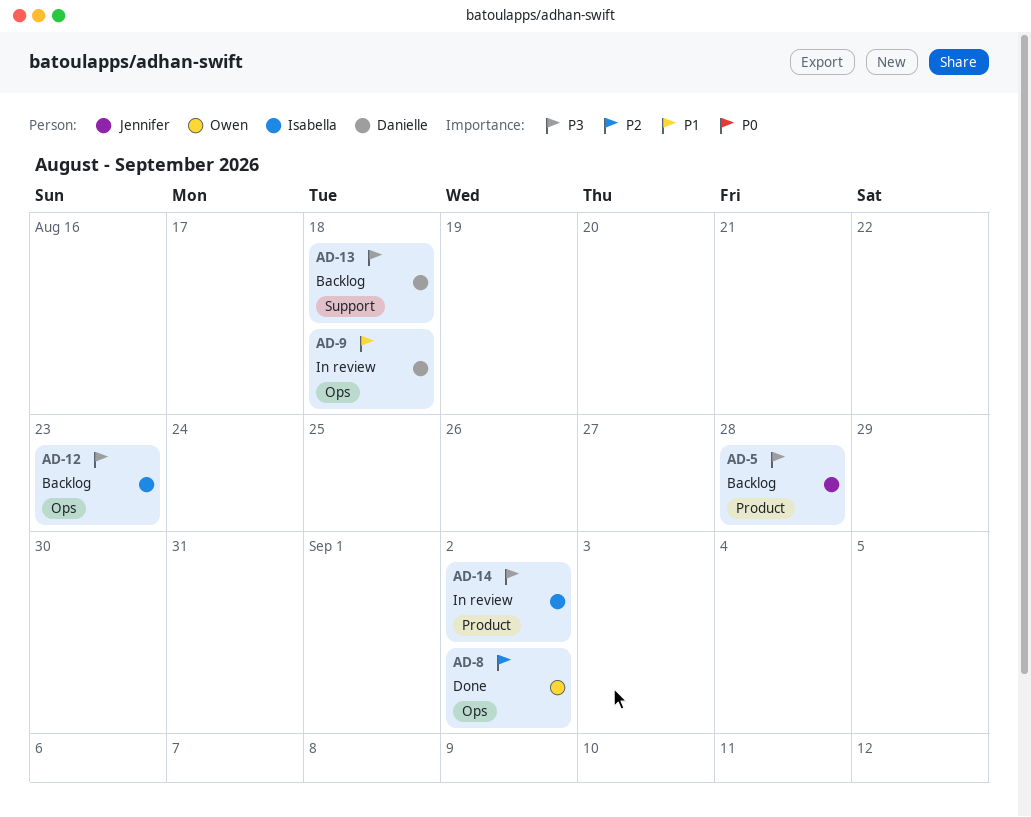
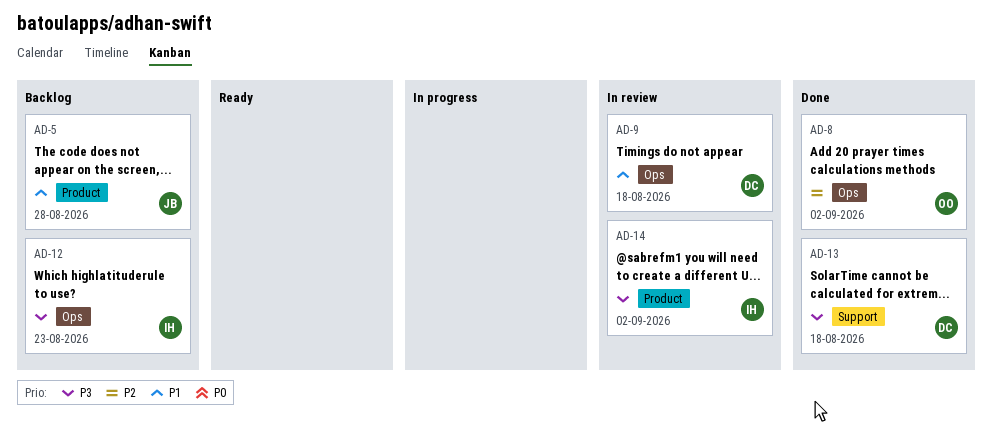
AD-5, priority: P3 -> P1
AD-13, status: Backlog -> Done

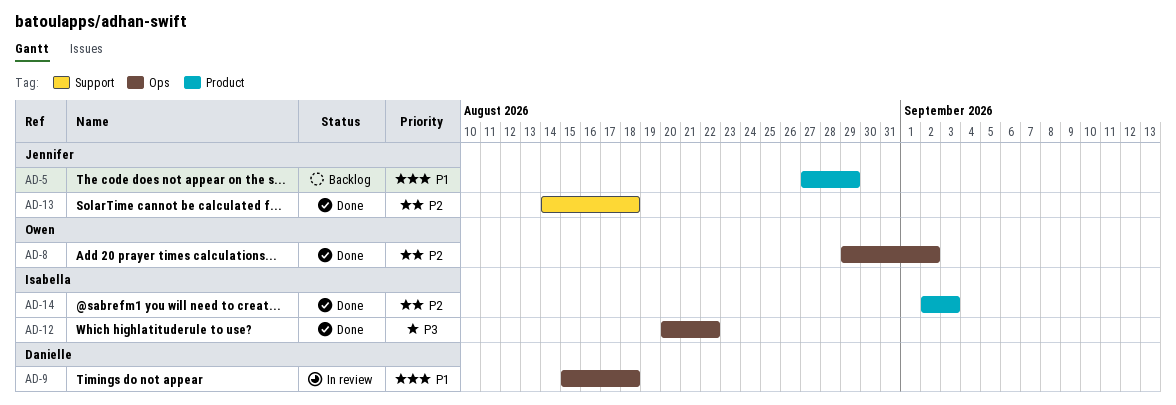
AD-5, due: Aug 28 -> Aug 29
AD-12, status: Backlog -> Done
AD-12, due: Aug 23 -> Aug 22
AD-13, owner: Danielle -> Jennifer
AD-13, priority: P3 -> P2
AD-14, status: In review -> Done
AD-14, priority: P3 -> P2
AD-14, due: Sep 2 -> Sep 3

